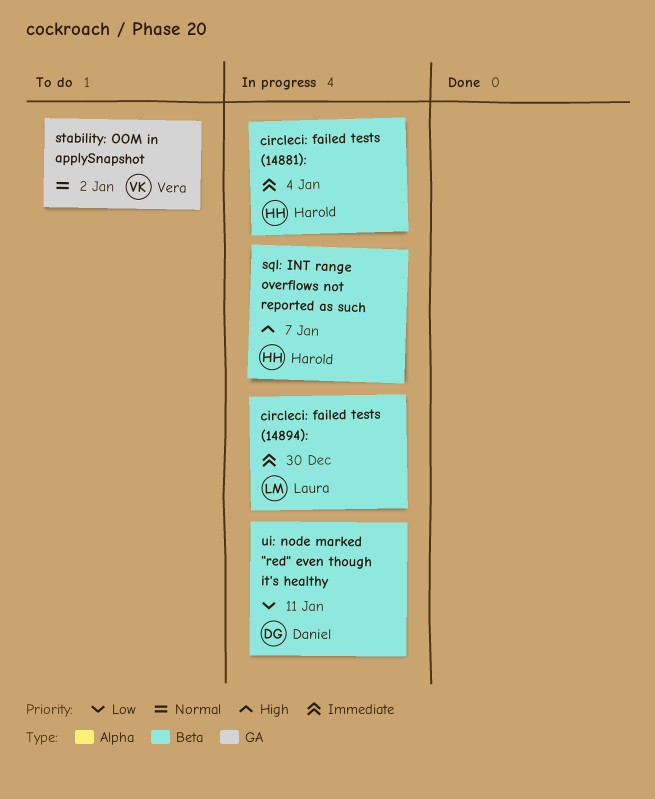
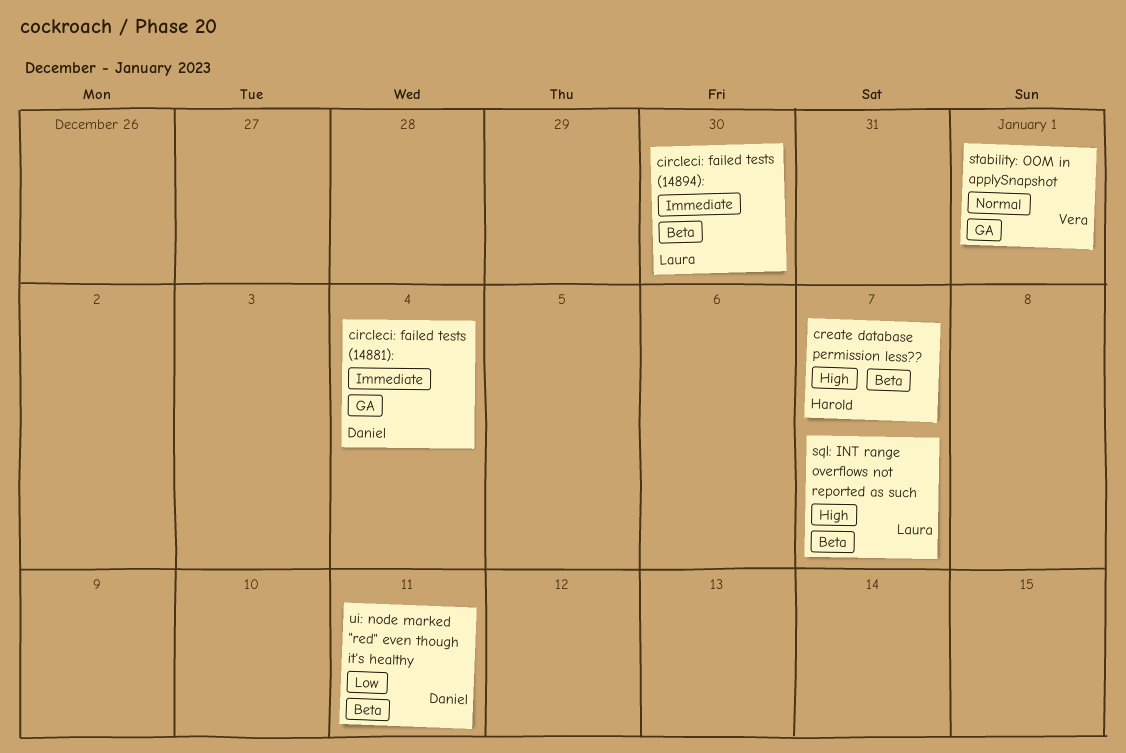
circleci: failed tests (14881):, owner: Harold -> Daniel
circleci: failed tests (14881):, label: Beta -> GA
create database permission less??: none -> present
sql: INT range overflows not reported as such, owner: Harold -> Laura
stability: OOM in applySnapshot, due: Jan 2 -> Jan 1

